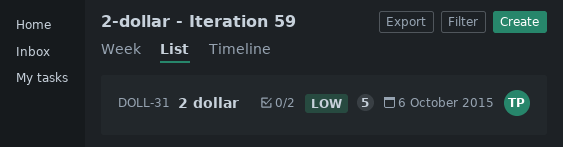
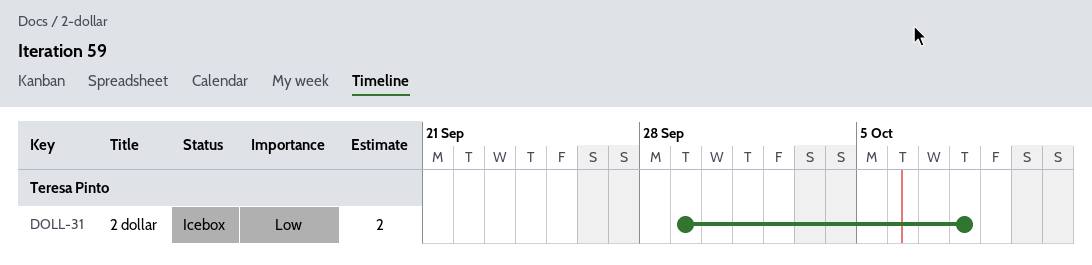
DOLL-31, estimate: 5 -> 2
DOLL-31, due: Oct 6 -> Oct 8

